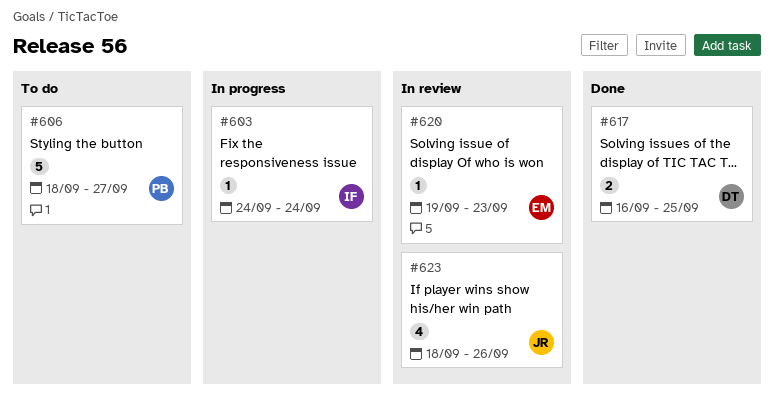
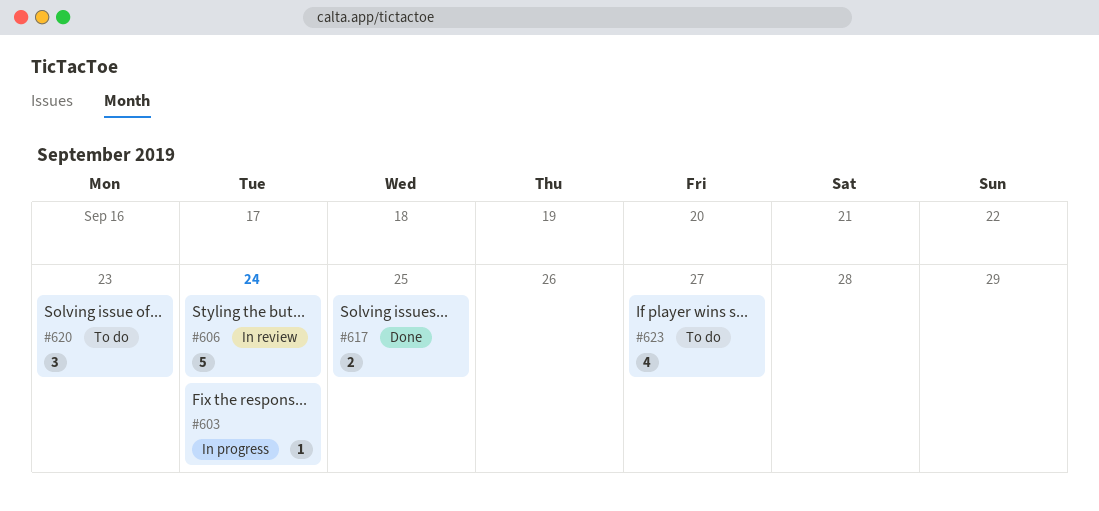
#606, status: To do -> In review
#606, due: Sep 27 -> Sep 24
#620, status: In review -> To do
#620, estimate: 1 -> 3
#623, status: In review -> To do
#623, due: Sep 26 -> Sep 27

